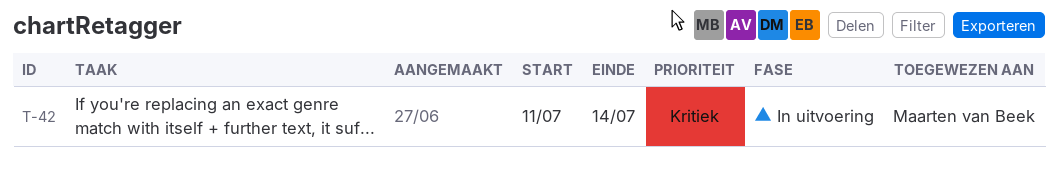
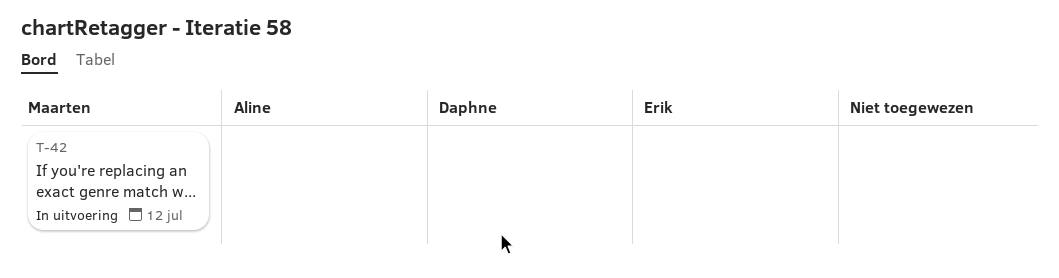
T-42, due: Jul 14 -> Jul 12

